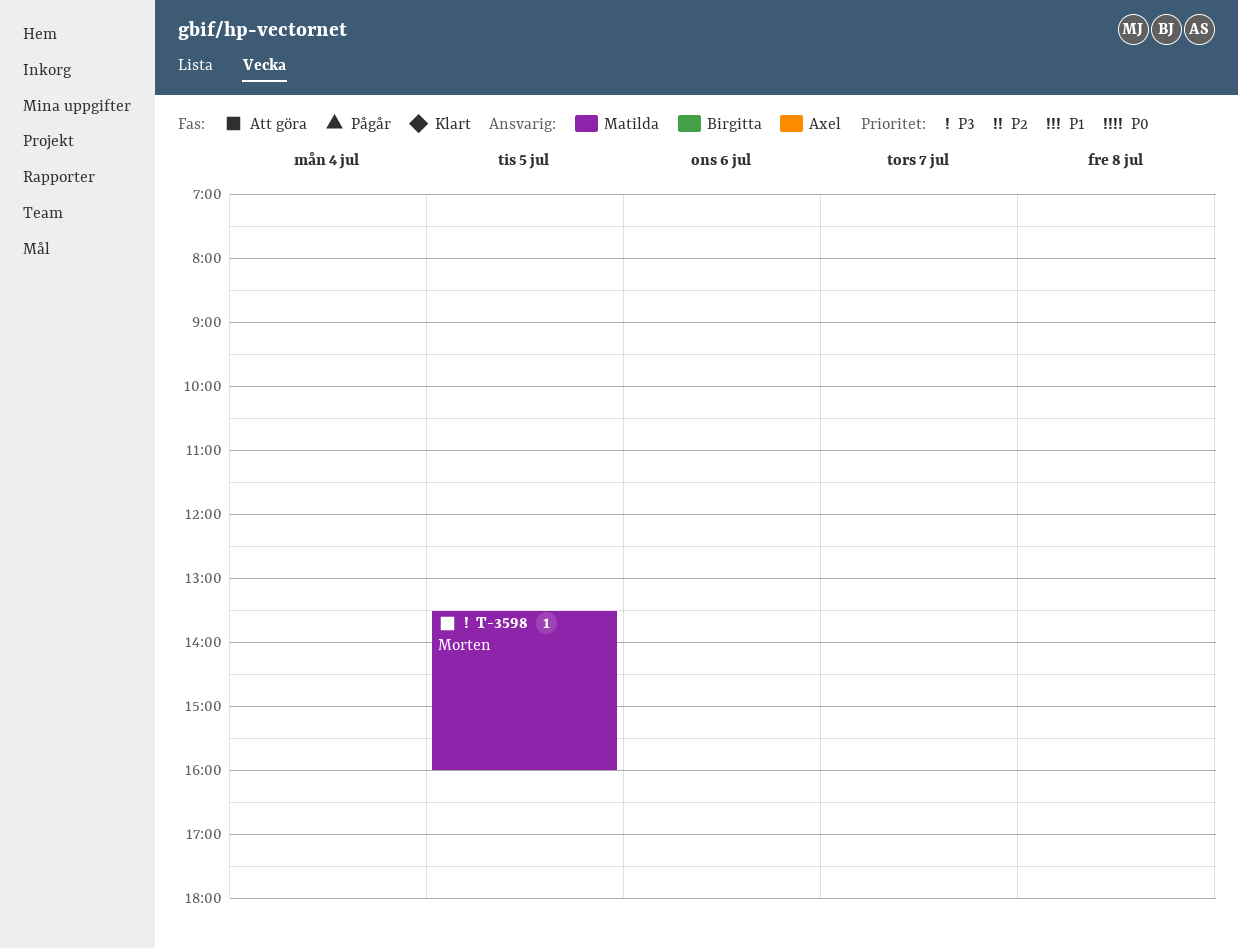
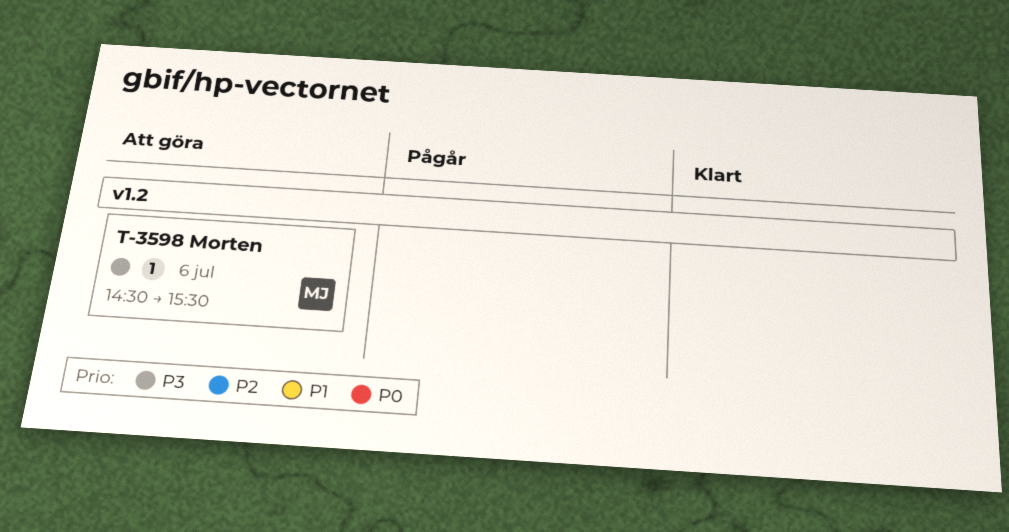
T-3598, day: Jul 5 -> Jul 6
T-3598, begins: 13:30 -> 14:30
T-3598, ends: 16:00 -> 15:30

